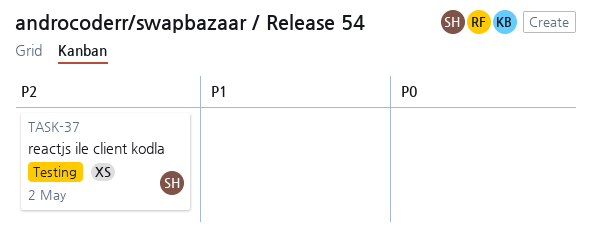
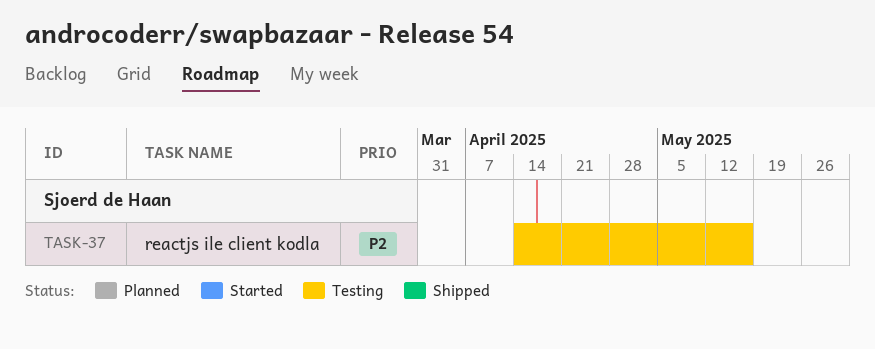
TASK-37, due: May 2 -> May 16

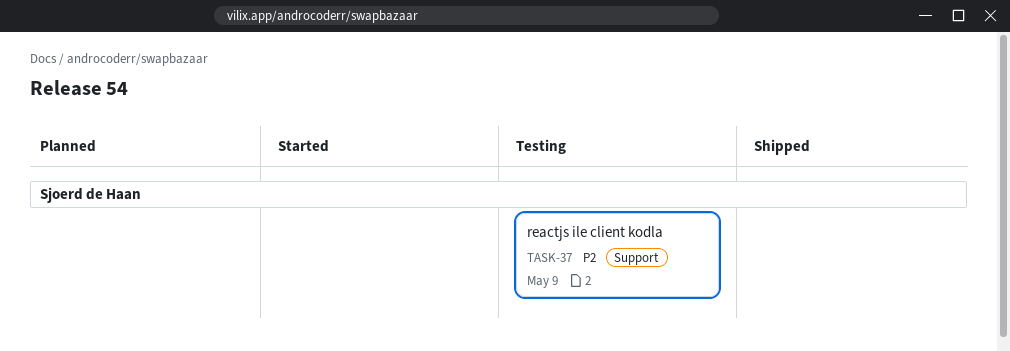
TASK-37, due: May 16 -> May 9

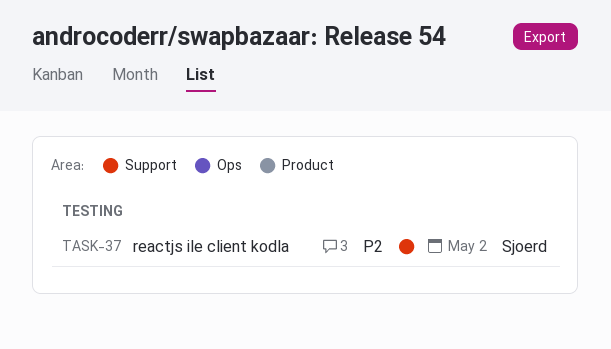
TASK-37, due: May 9 -> May 2

